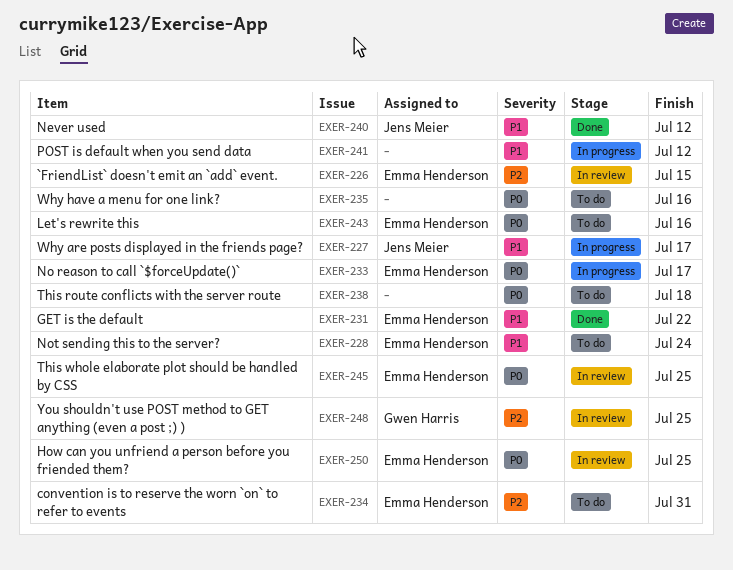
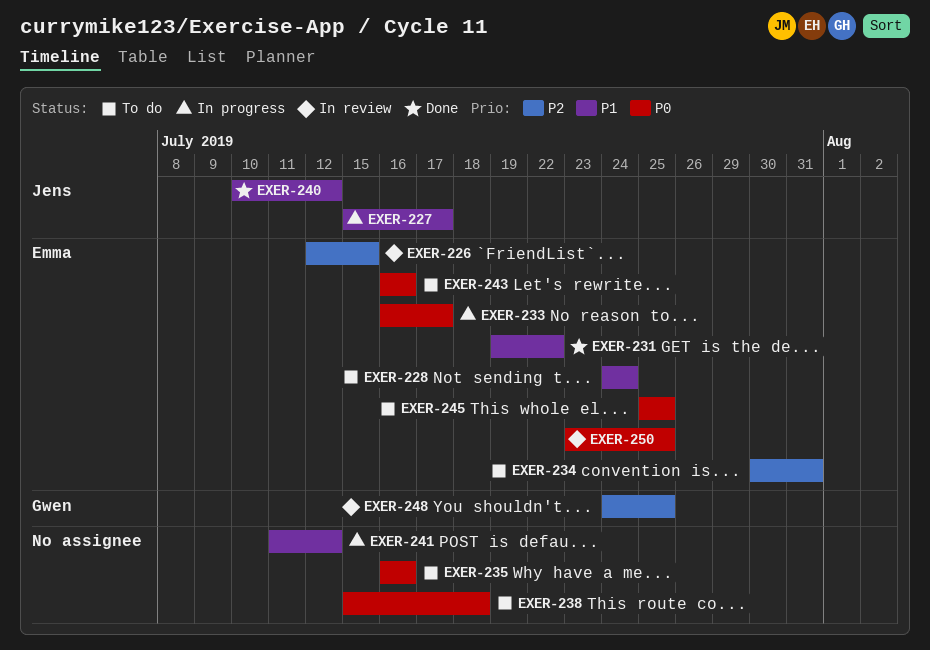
EXER-245, status: In review -> To do

